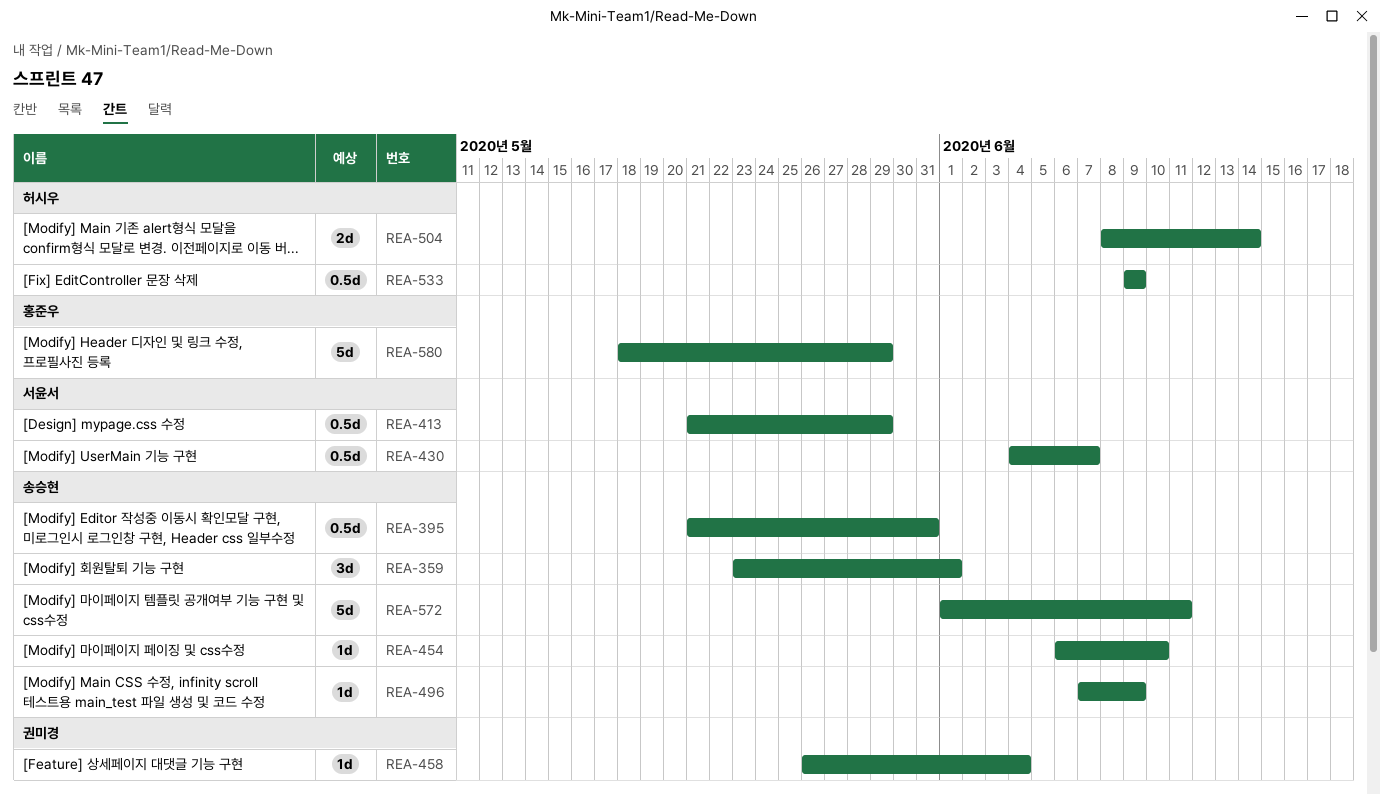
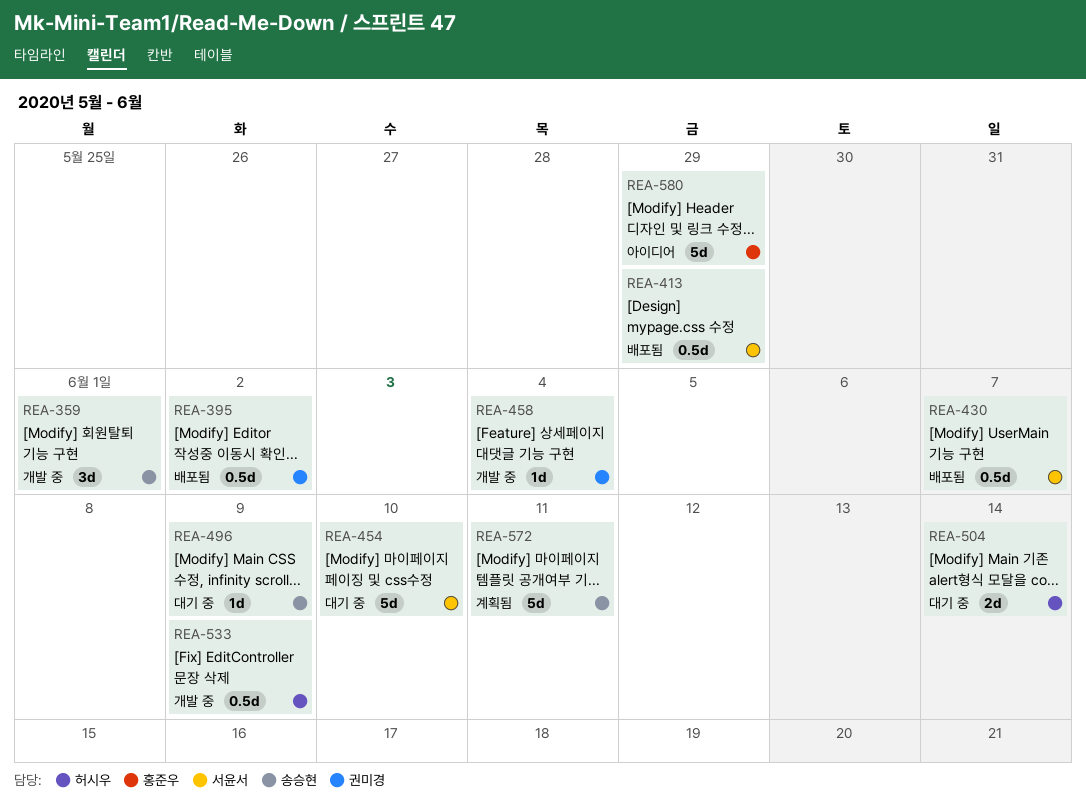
REA-395, owner: 송승현 -> 권미경
REA-395, due: May 31 -> Jun 2
REA-454, owner: 송승현 -> 서윤서
REA-454, estimate: 1d -> 5d

